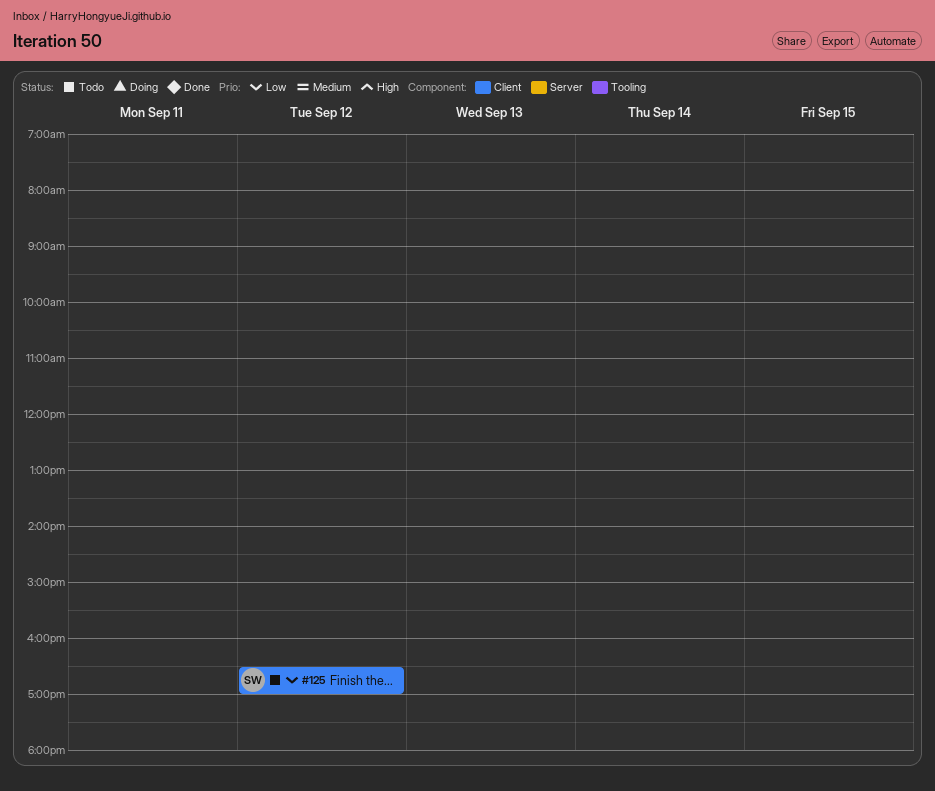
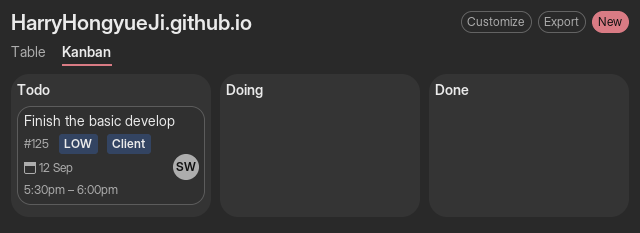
#125, begins: 16:30 -> 17:30
#125, ends: 17:00 -> 18:00

